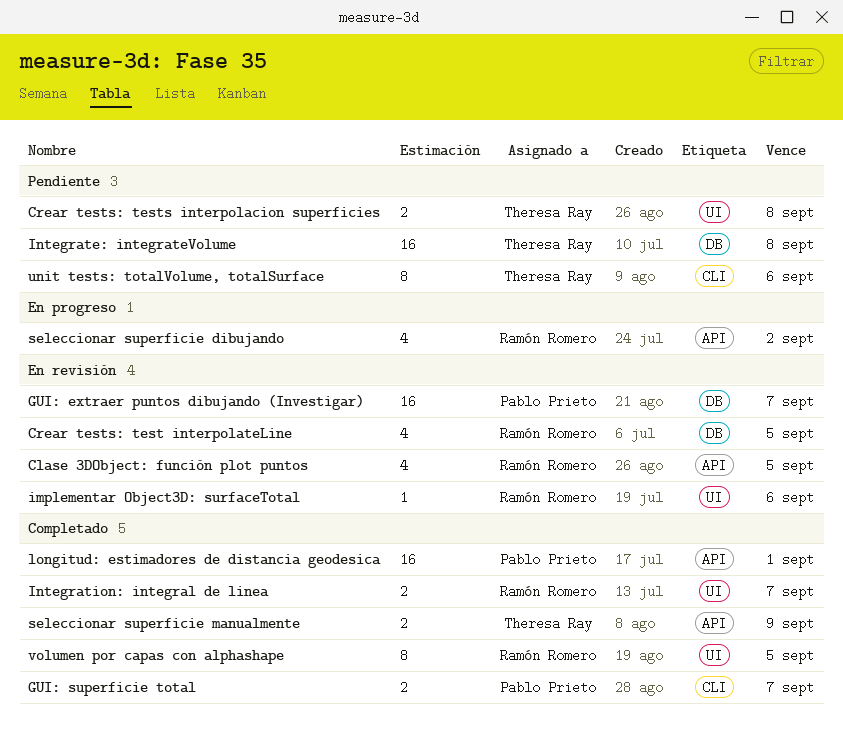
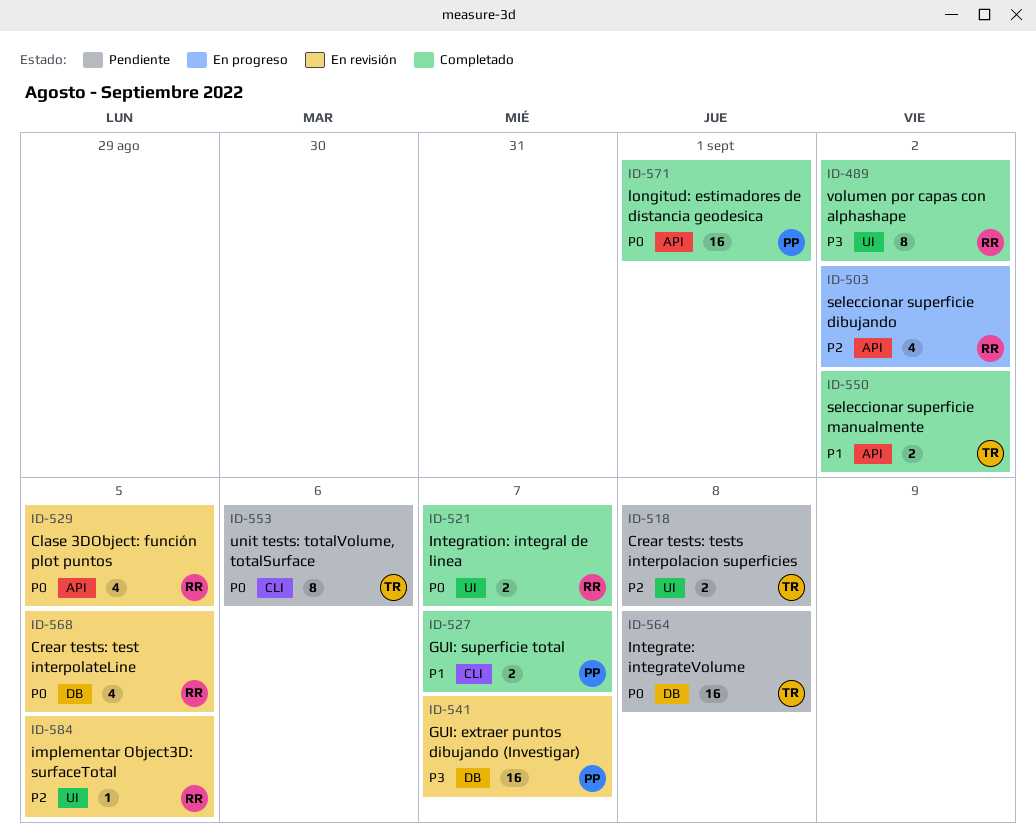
implementar Object3D: surfaceTotal, due: Sep 6 -> Sep 5
seleccionar superficie manualmente, due: Sep 9 -> Sep 2
volumen por capas con alphashape, due: Sep 5 -> Sep 2

